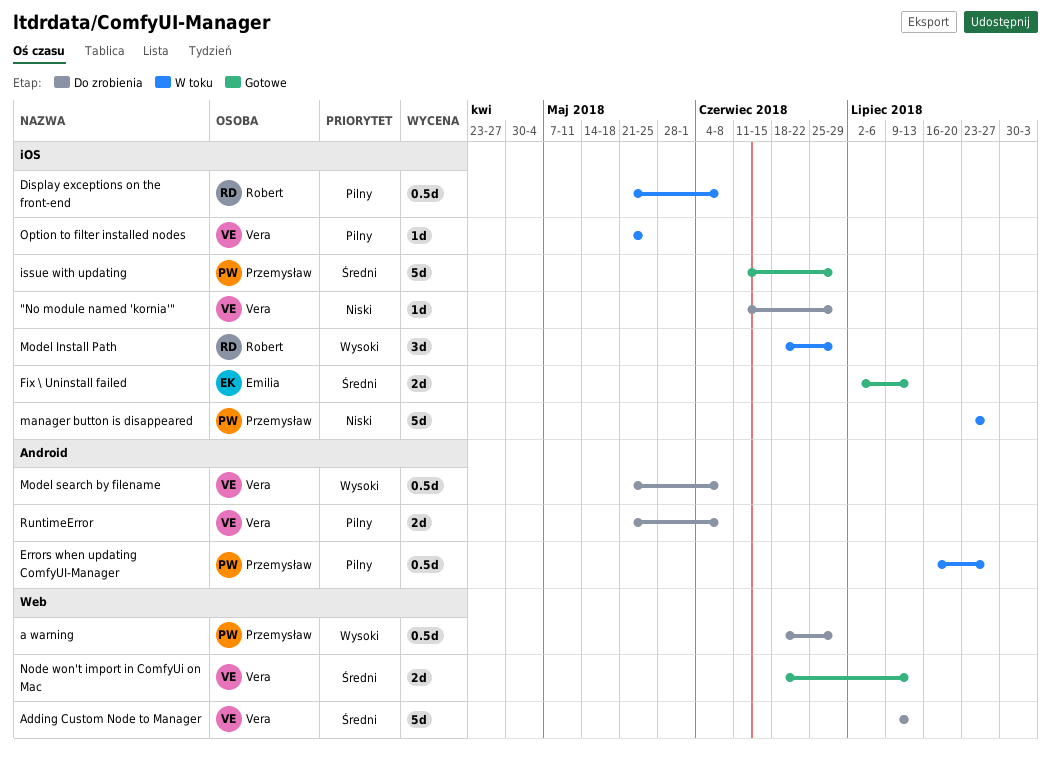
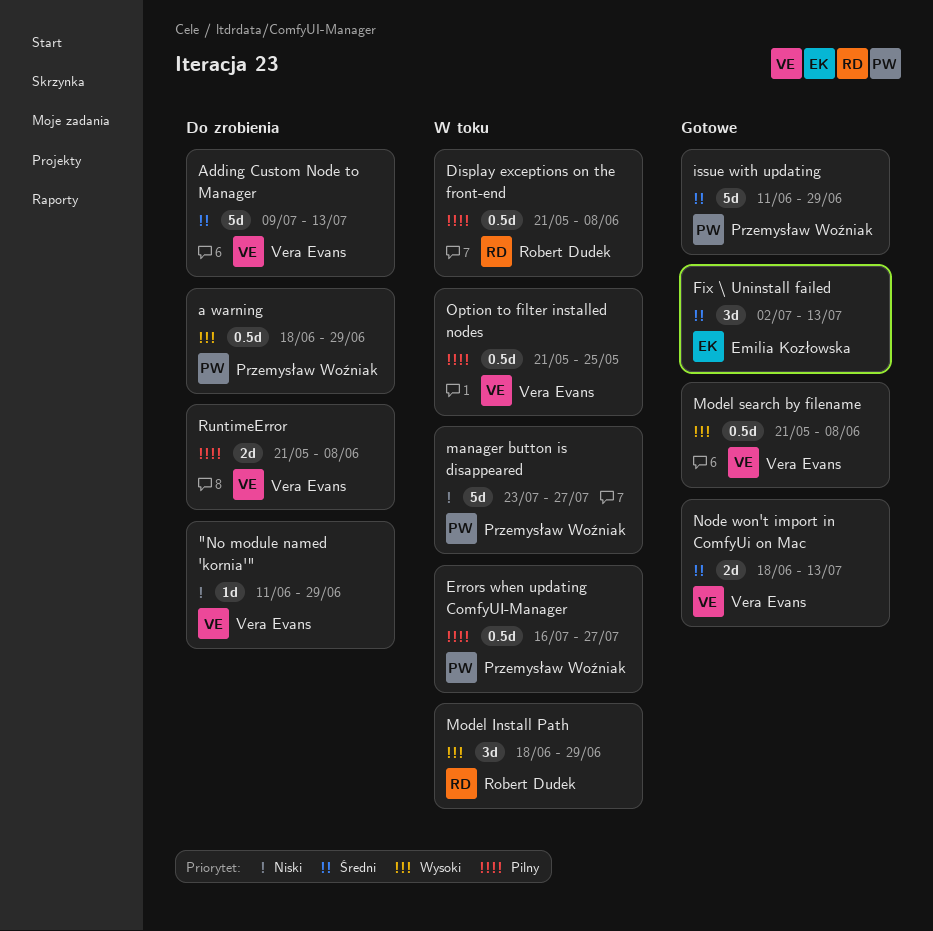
Fix \ Uninstall failed, estimate: 2d -> 3d
Model search by filename, status: Do zrobienia -> Gotowe
Option to filter installed nodes, estimate: 1d -> 0.5d

